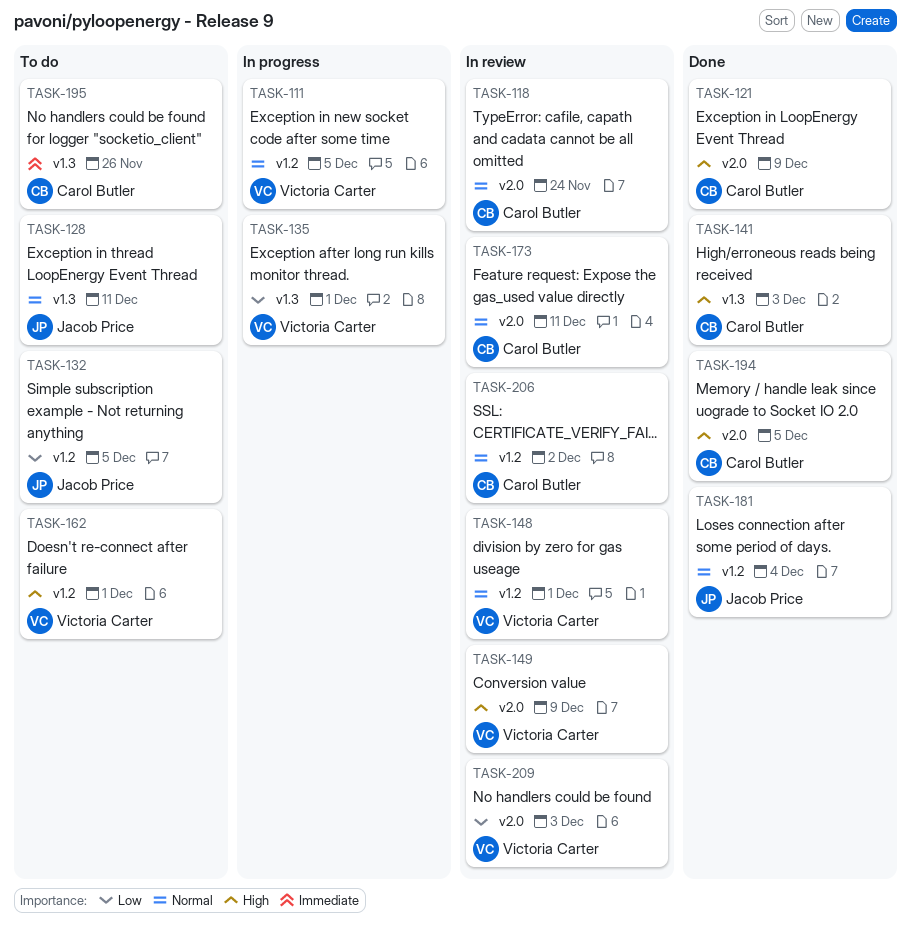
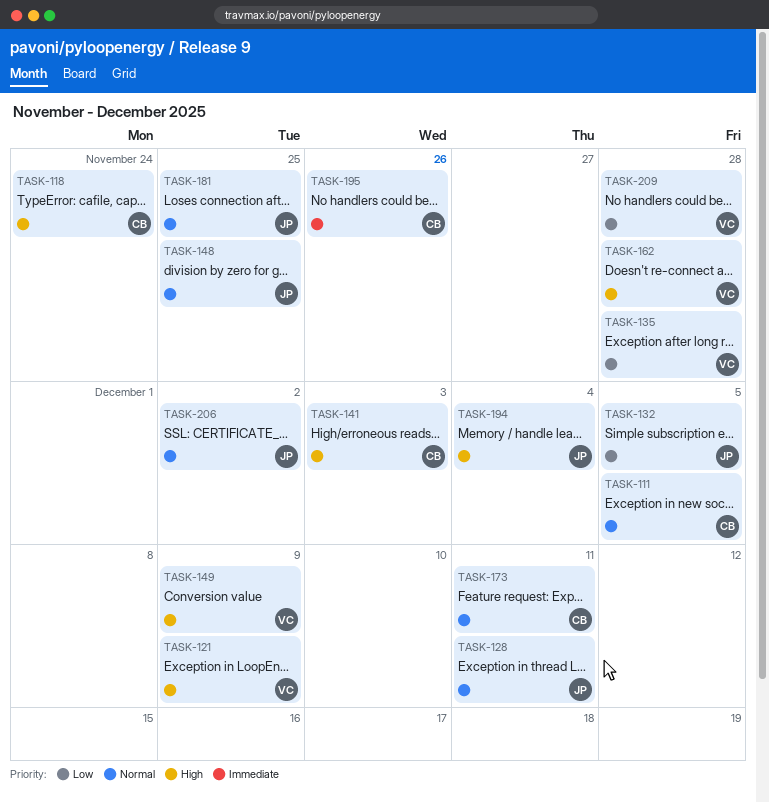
TASK-111, owner: Victoria Carter -> Carol Butler
TASK-118, priority: Normal -> High
TASK-121, owner: Carol Butler -> Victoria Carter
TASK-135, due: Dec 1 -> Nov 28
TASK-148, owner: Victoria Carter -> Jacob Price
TASK-148, due: Dec 1 -> Nov 25
TASK-162, due: Dec 1 -> Nov 28
TASK-181, due: Dec 4 -> Nov 25
TASK-194, owner: Carol Butler -> Jacob Price
TASK-194, due: Dec 5 -> Dec 4
TASK-206, owner: Carol Butler -> Jacob Price
TASK-209, due: Dec 3 -> Nov 28

